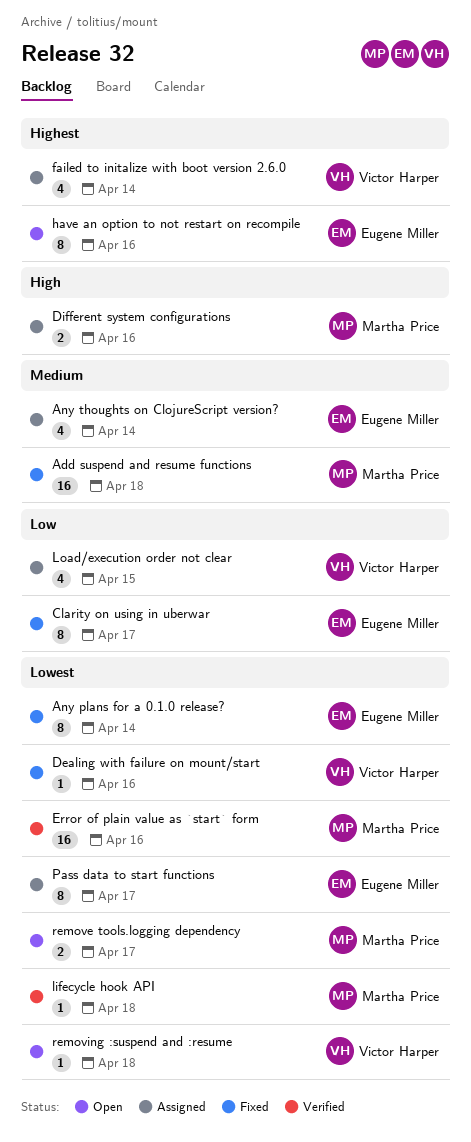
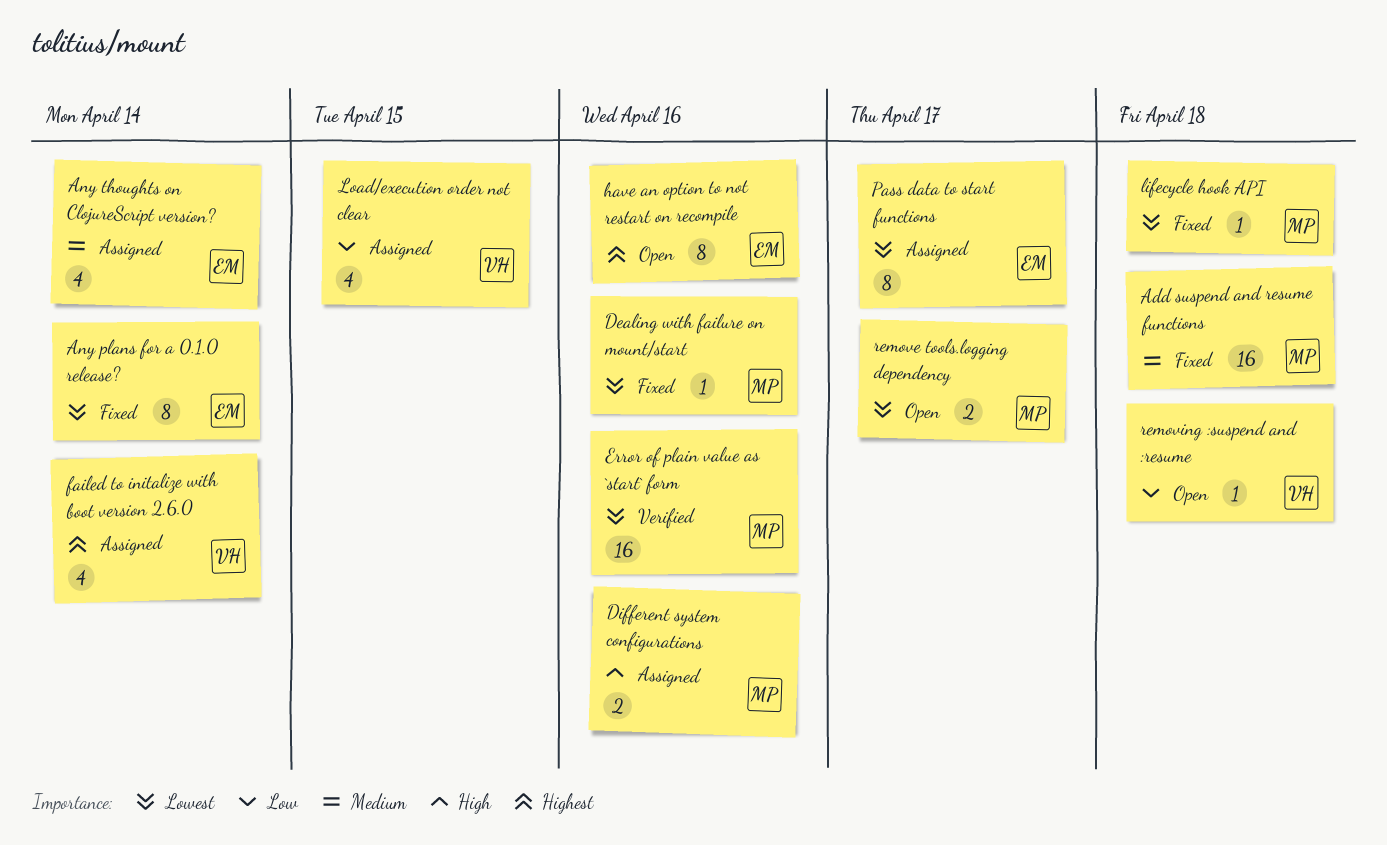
Clarity on using in uberwar: present -> none
Dealing with failure on mount/start, owner: Victor Harper -> Martha Price
lifecycle hook API, status: Verified -> Fixed
removing :suspend and :resume, priority: Lowest -> Low

